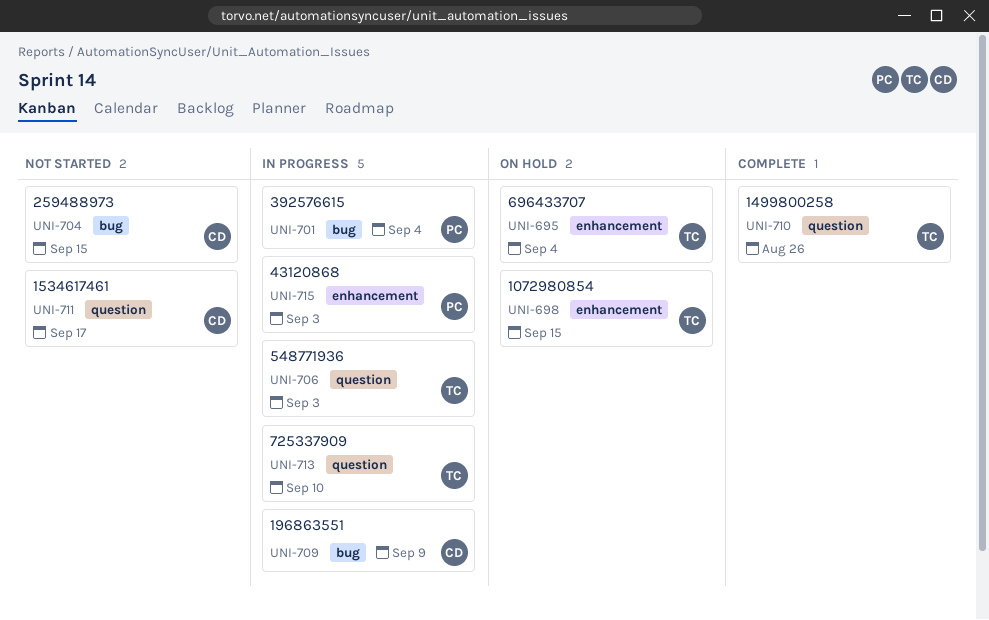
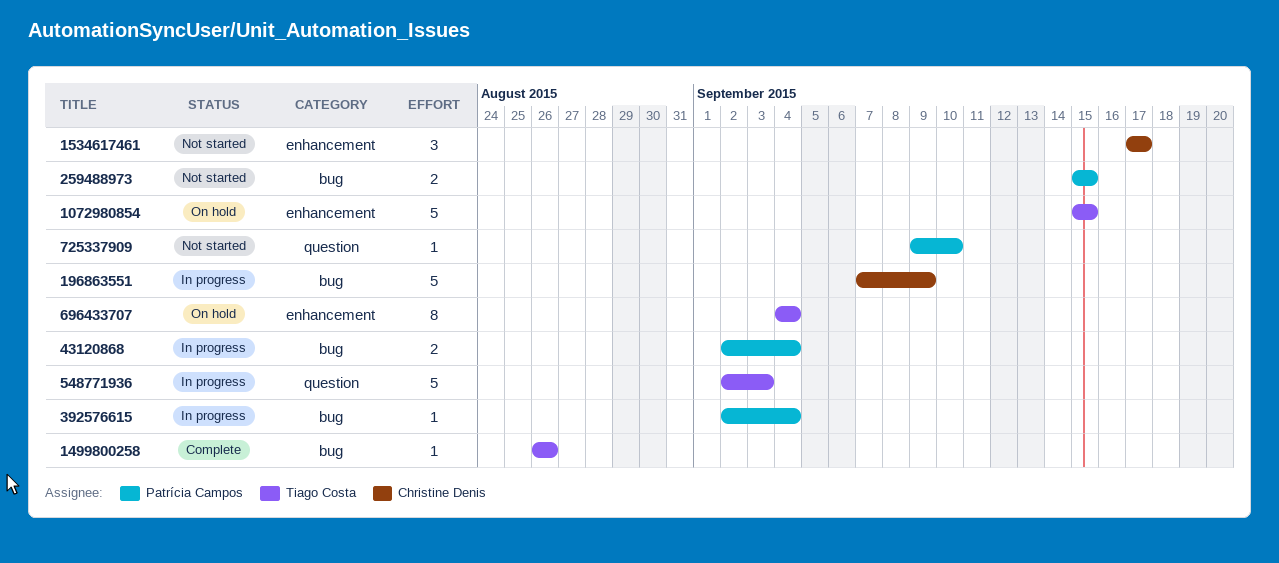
1499800258, label: question -> bug
1534617461, label: question -> enhancement
259488973, owner: Christine Denis -> Patrícia Campos
43120868, label: enhancement -> bug
43120868, due: Sep 3 -> Sep 4
725337909, status: In progress -> Not started
725337909, owner: Tiago Costa -> Patrícia Campos

